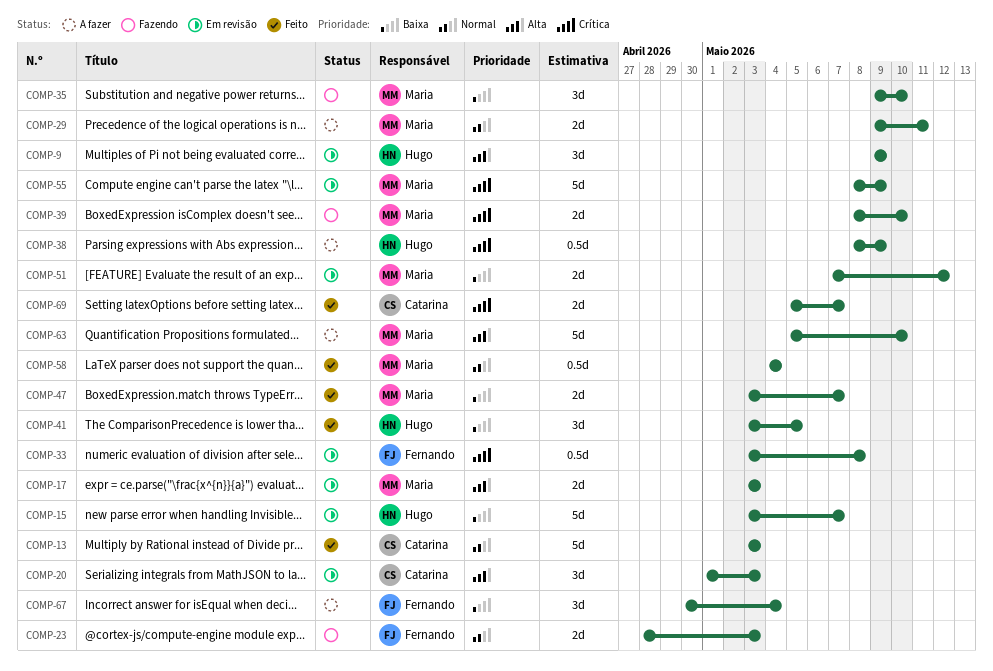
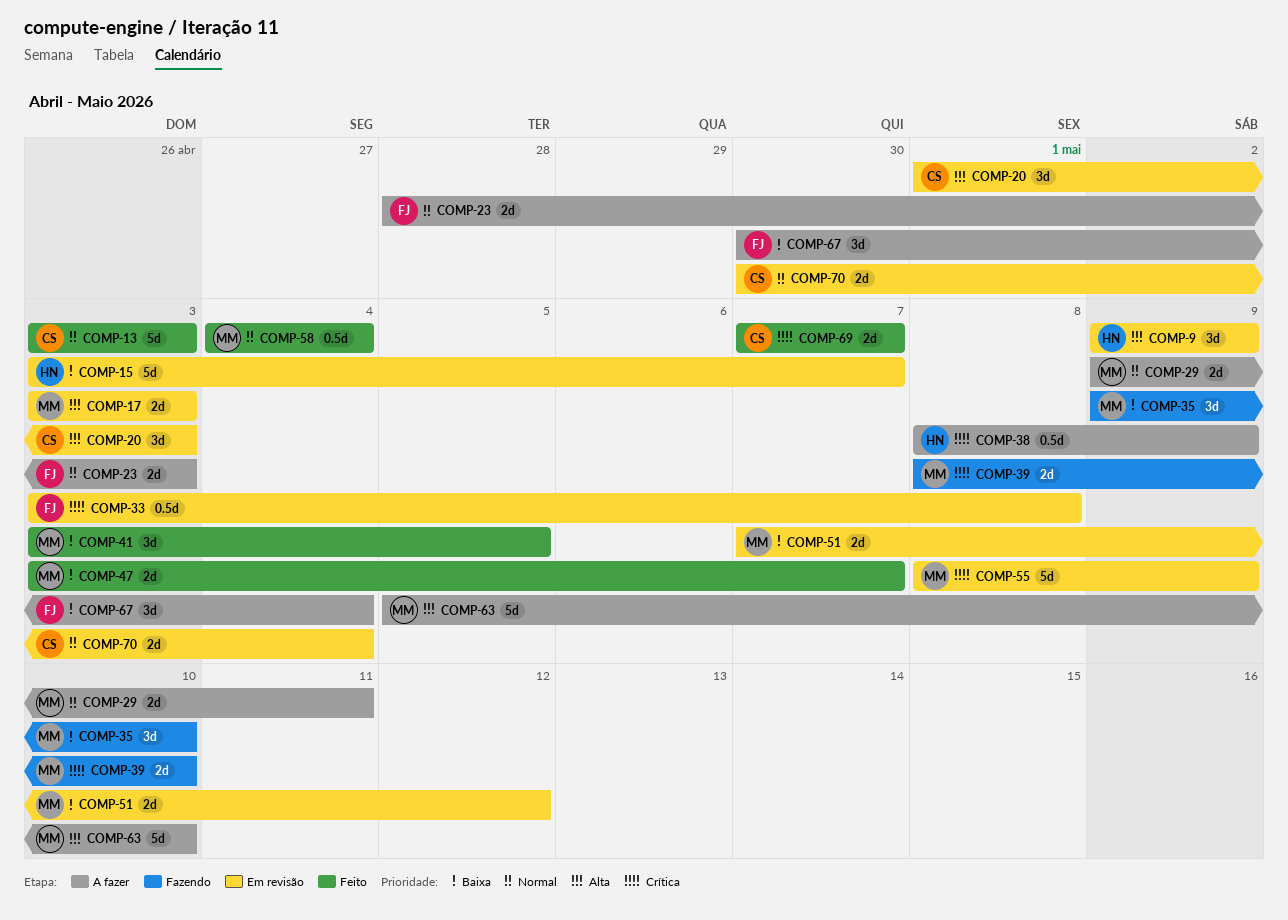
COMP-23, status: Fazendo -> A fazer
COMP-41, owner: Hugo -> Maria
COMP-69, start: May 5 -> May 7
COMP-70: none -> present

